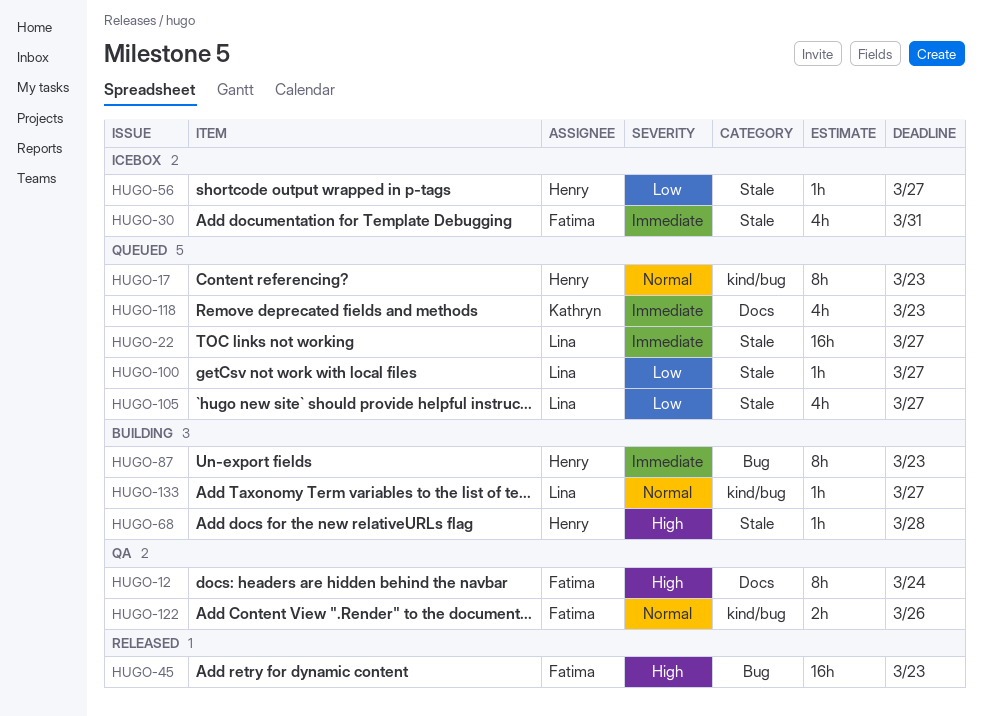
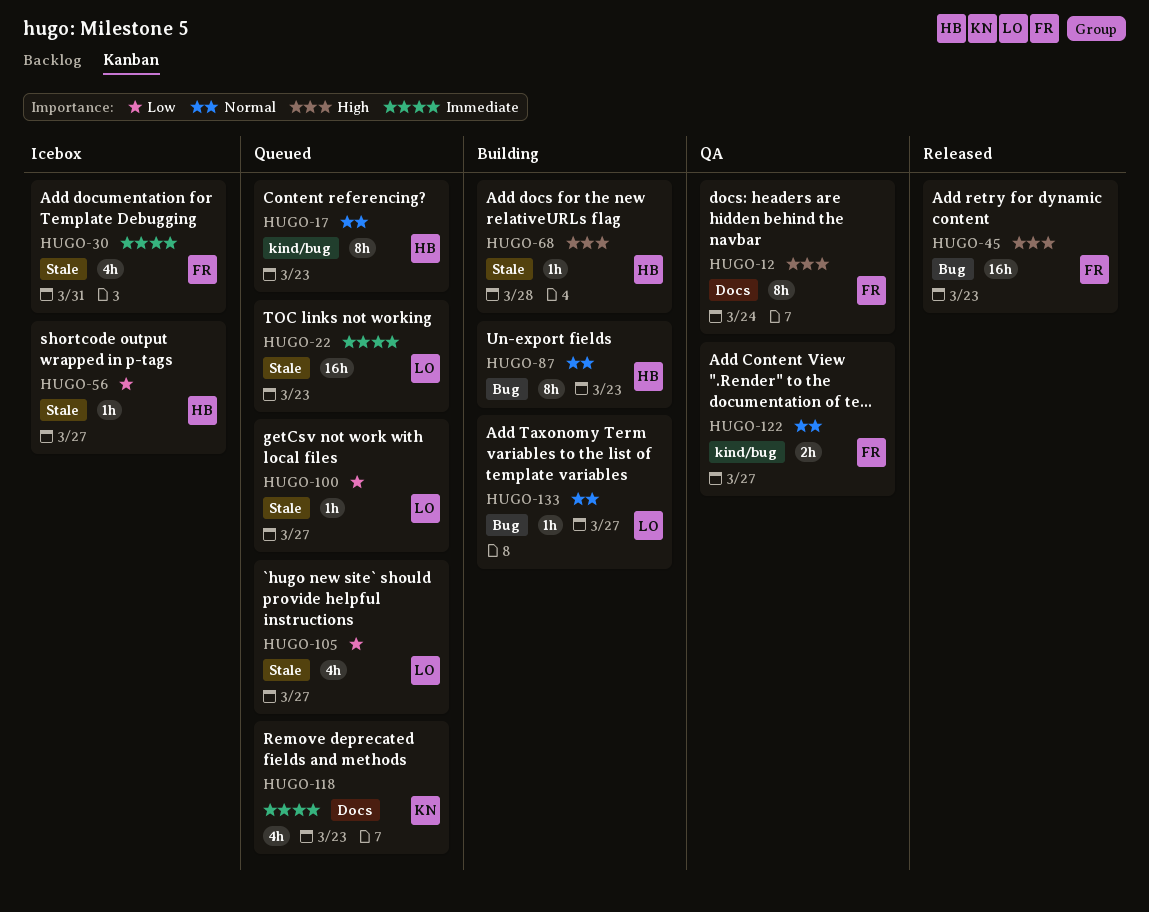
HUGO-22, due: Mar 27 -> Mar 23
HUGO-87, priority: Immediate -> Normal
HUGO-122, due: Mar 26 -> Mar 27
HUGO-133, label: kind/bug -> Bug

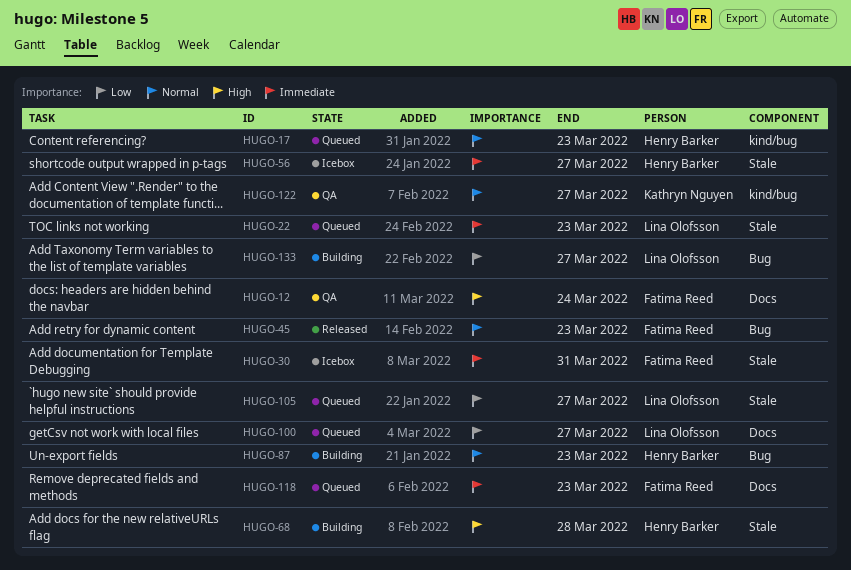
HUGO-45, priority: High -> Normal
HUGO-56, priority: Low -> Immediate
HUGO-100, label: Stale -> Docs
HUGO-118, owner: Kathryn Nguyen -> Fatima Reed
HUGO-122, owner: Fatima Reed -> Kathryn Nguyen
HUGO-133, priority: Normal -> Low

